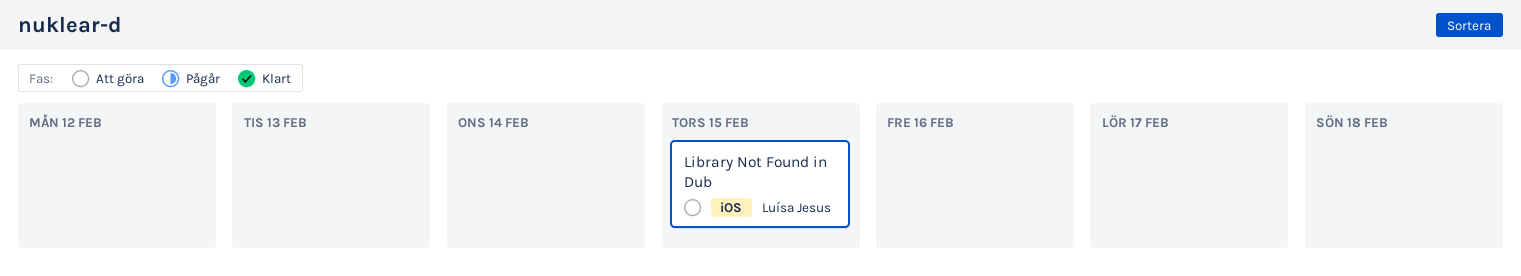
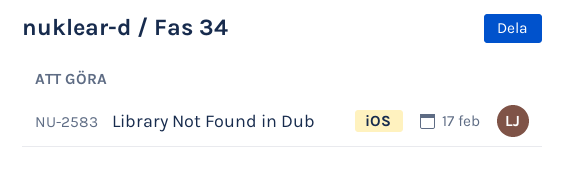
Library Not Found in Dub, due: Feb 15 -> Feb 17

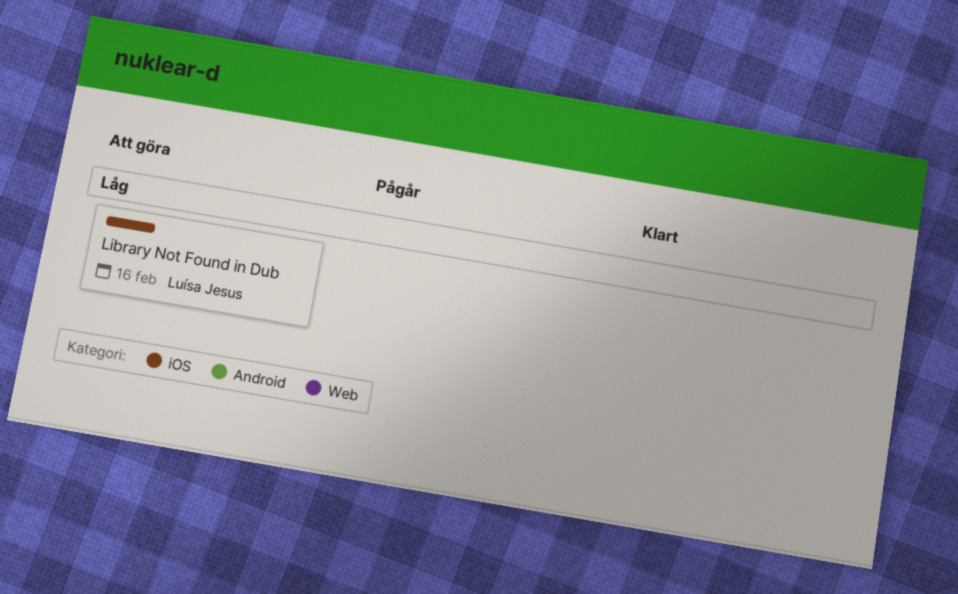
Library Not Found in Dub, due: Feb 17 -> Feb 16

